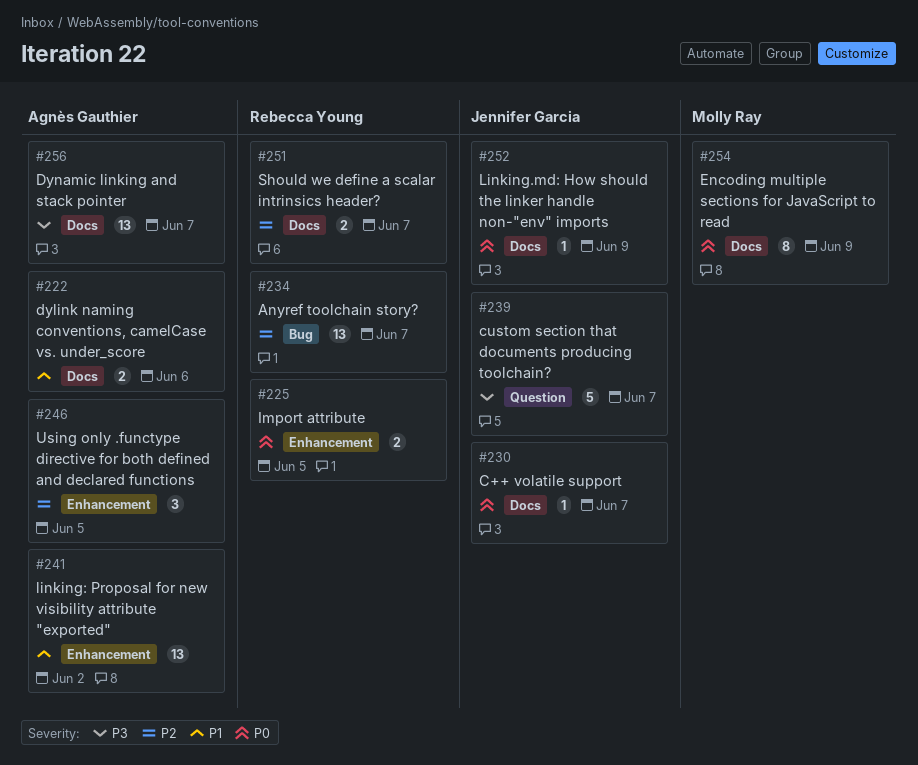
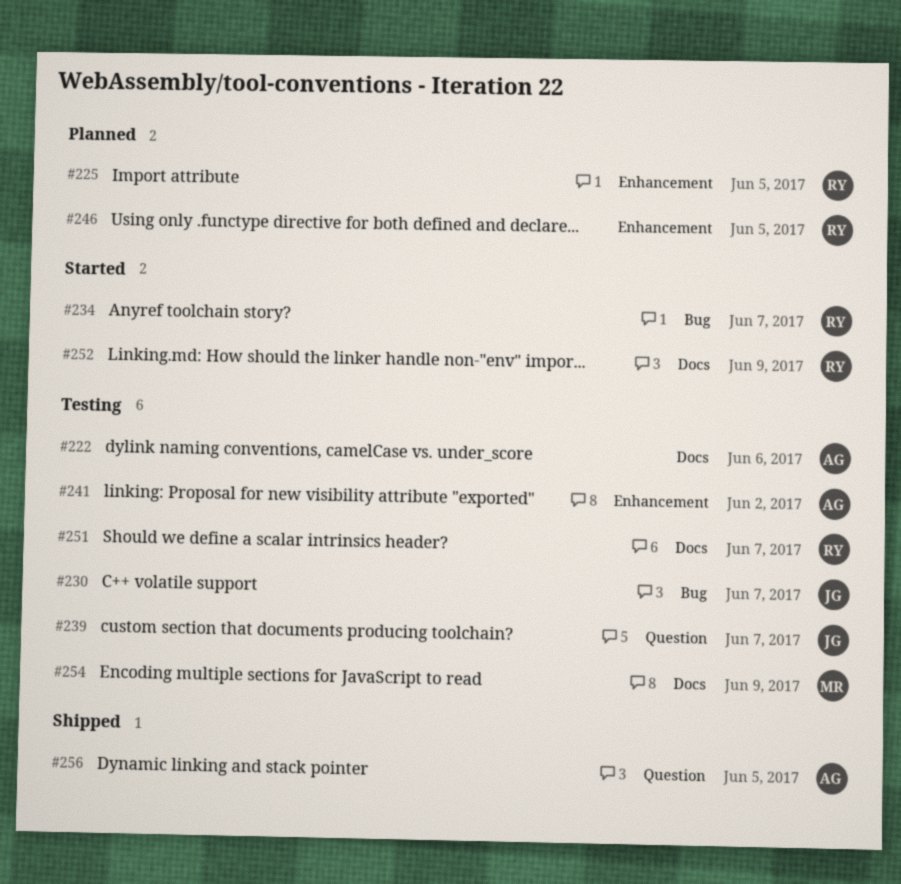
#230, label: Docs -> Bug
#246, owner: Agnès Gauthier -> Rebecca Young
#252, owner: Jennifer Garcia -> Rebecca Young
#256, label: Docs -> Question
#256, due: Jun 7 -> Jun 5

